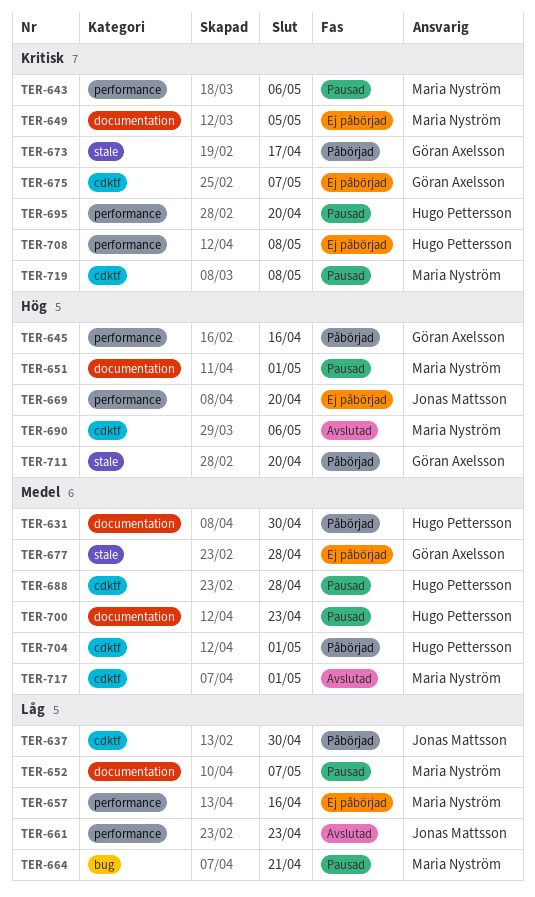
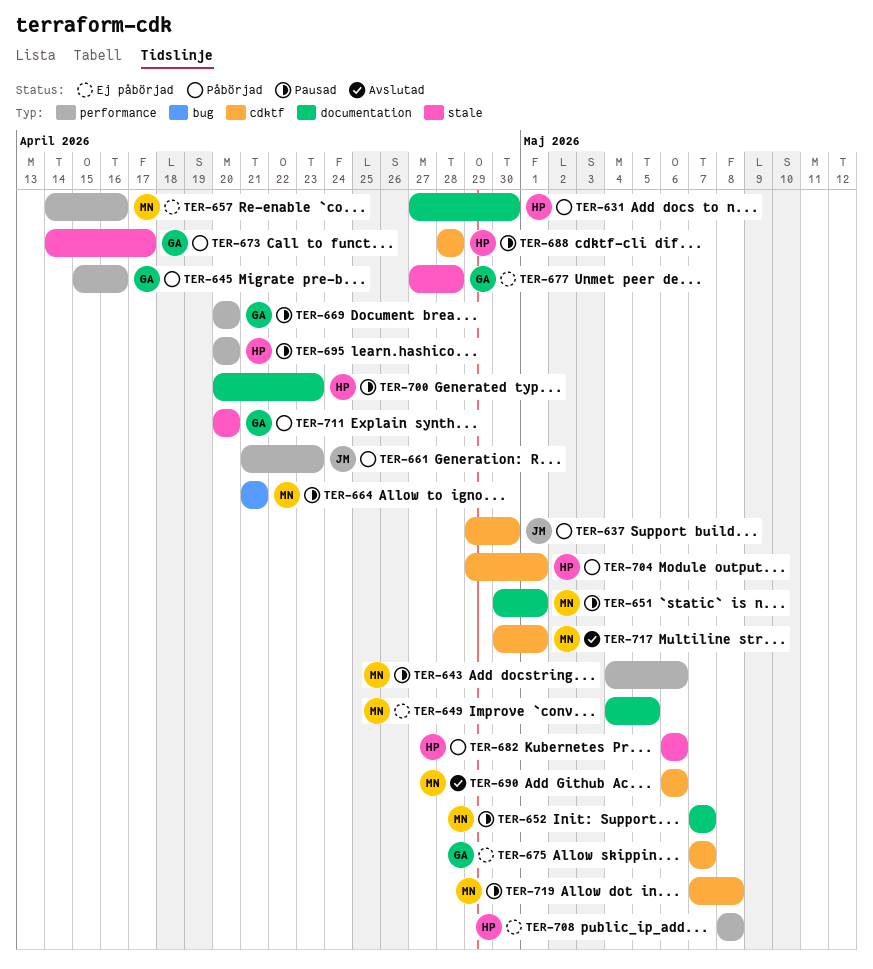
TER-661, status: Avslutad -> Påbörjad
TER-669, status: Ej påbörjad -> Pausad
TER-669, owner: Jonas Mattsson -> Göran Axelsson
TER-682: none -> present

